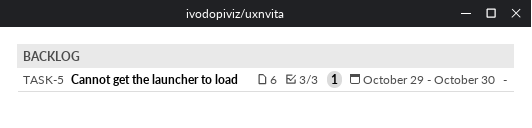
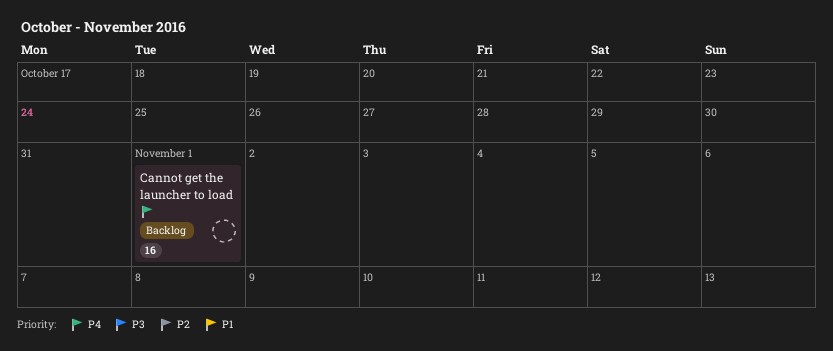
Cannot get the launcher to load, estimate: 1 -> 16
Cannot get the launcher to load, due: Oct 30 -> Nov 1

